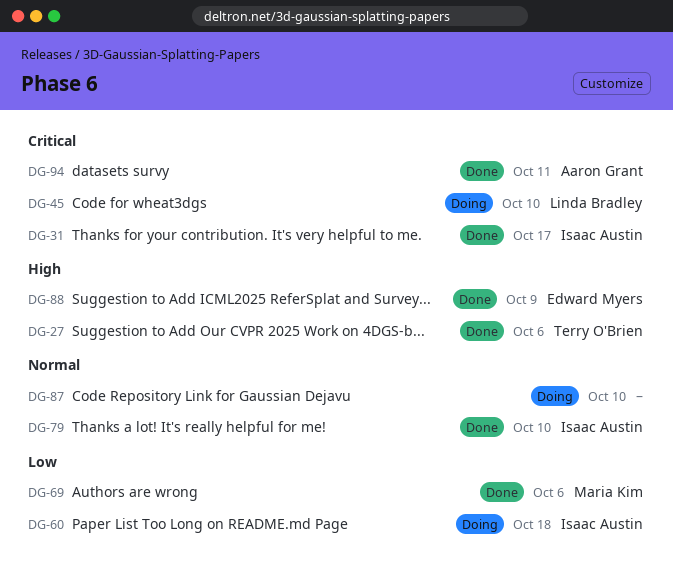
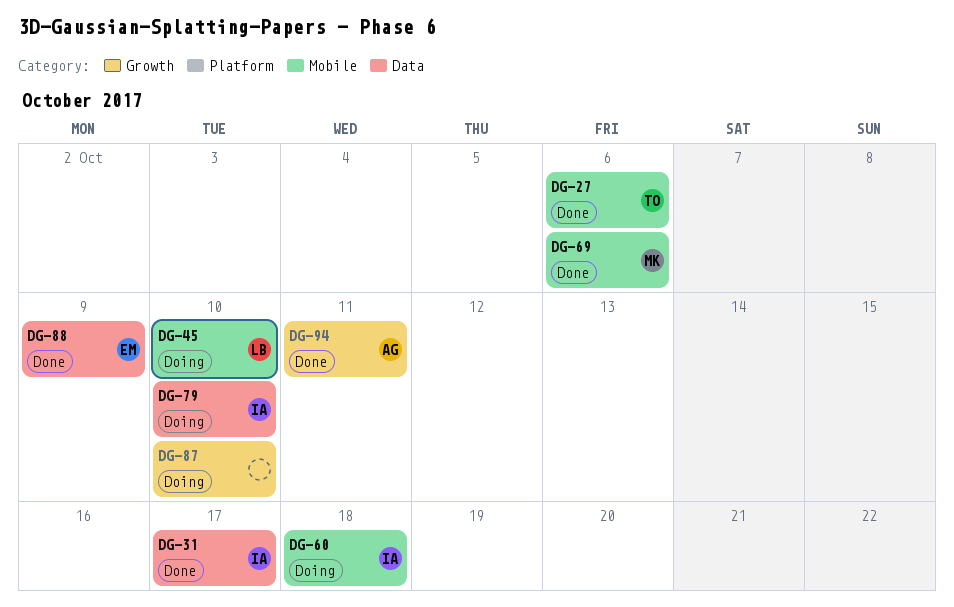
DG-79, status: Done -> Doing

